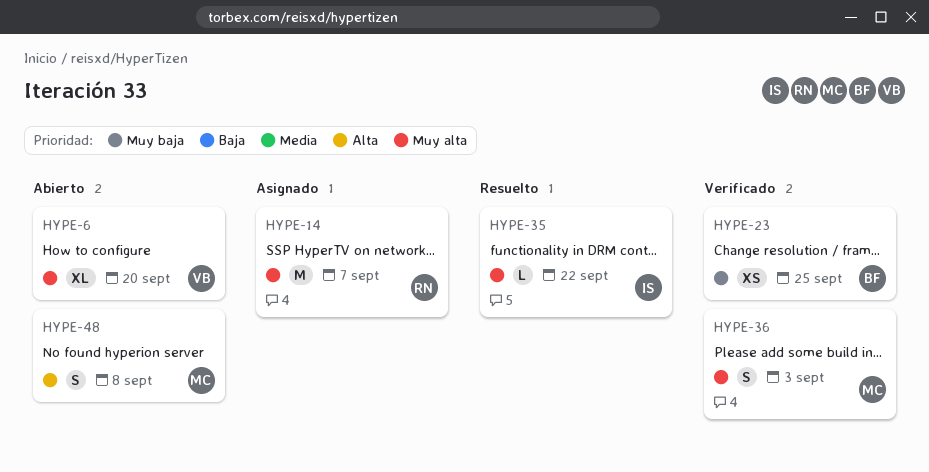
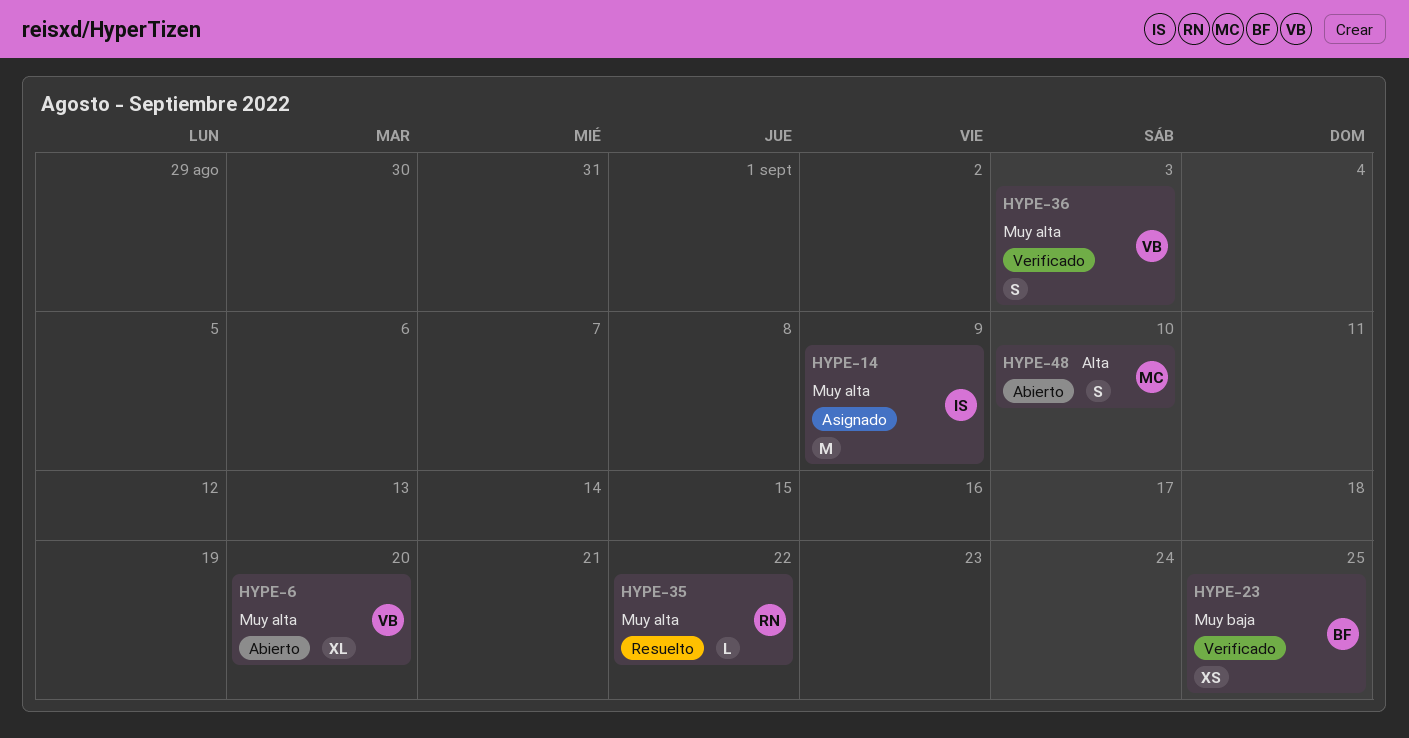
HYPE-14, owner: RN -> IS
HYPE-14, due: Sep 7 -> Sep 9
HYPE-35, owner: IS -> RN
HYPE-36, owner: MC -> VB
HYPE-48, due: Sep 8 -> Sep 10

